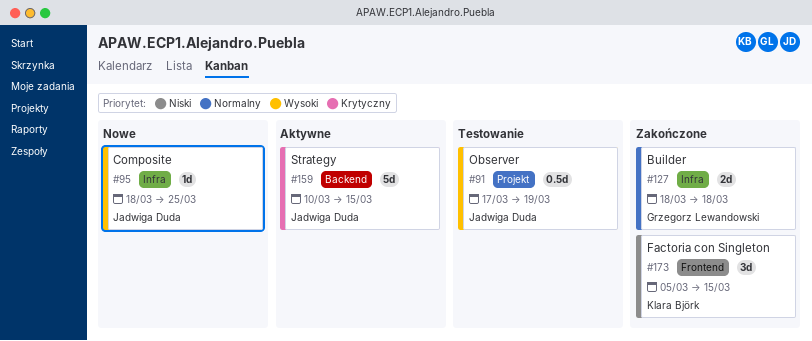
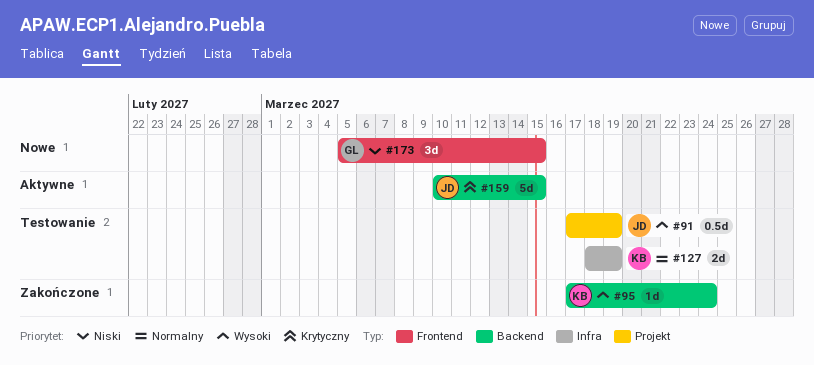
#95, status: Nowe -> Zakończone
#95, owner: Jadwiga Duda -> Klara Björk
#95, label: Infra -> Backend
#95, start: Mar 18 -> Mar 17
#95, due: Mar 25 -> Mar 24
#127, status: Zakończone -> Testowanie
#127, owner: Grzegorz Lewandowski -> Klara Björk
#127, due: Mar 18 -> Mar 19
#173, status: Zakończone -> Nowe
#173, owner: Klara Björk -> Grzegorz Lewandowski

